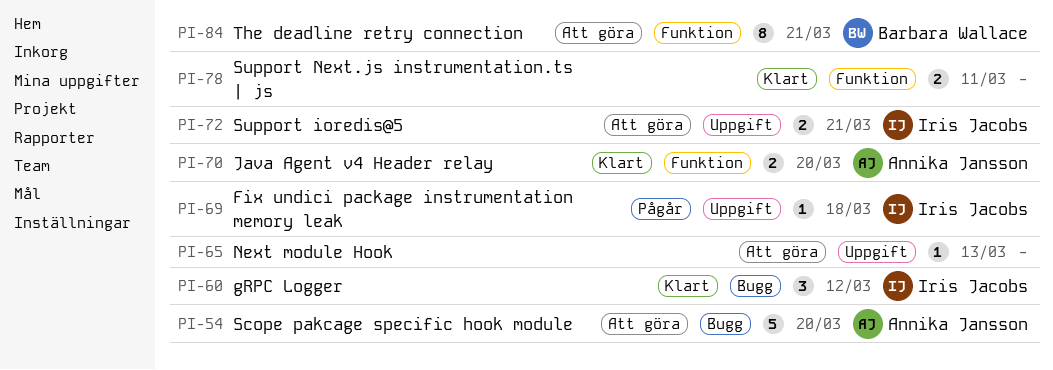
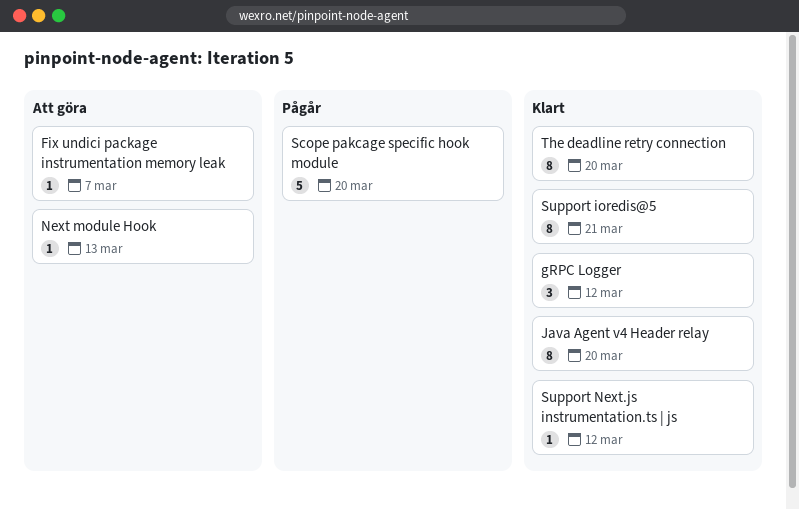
Fix undici package instrumentation memory leak, status: Pågår -> Att göra
Fix undici package instrumentation memory leak, due: Mar 18 -> Mar 7
Java Agent v4 Header relay, estimate: 2 -> 8
Scope pakcage specific hook module, status: Att göra -> Pågår
Support ioredis@5, status: Att göra -> Klart
Support ioredis@5, estimate: 2 -> 8
Support Next.js instrumentation.ts | js, estimate: 2 -> 1
Support Next.js instrumentation.ts | js, due: Mar 11 -> Mar 12
The deadline retry connection, status: Att göra -> Klart
The deadline retry connection, due: Mar 21 -> Mar 20

